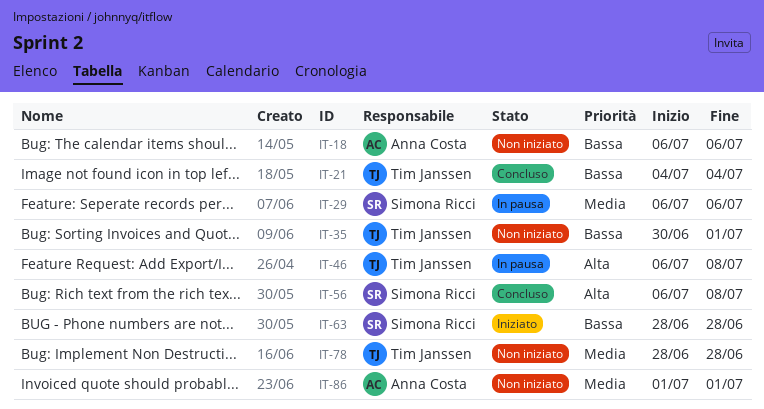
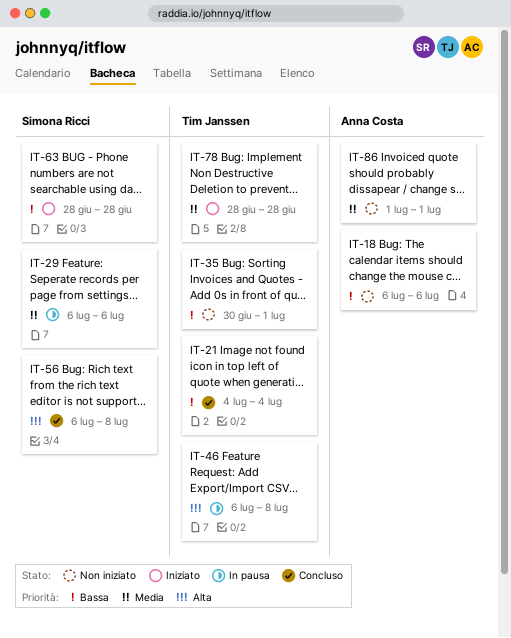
IT-78, status: Non iniziato -> Iniziato

